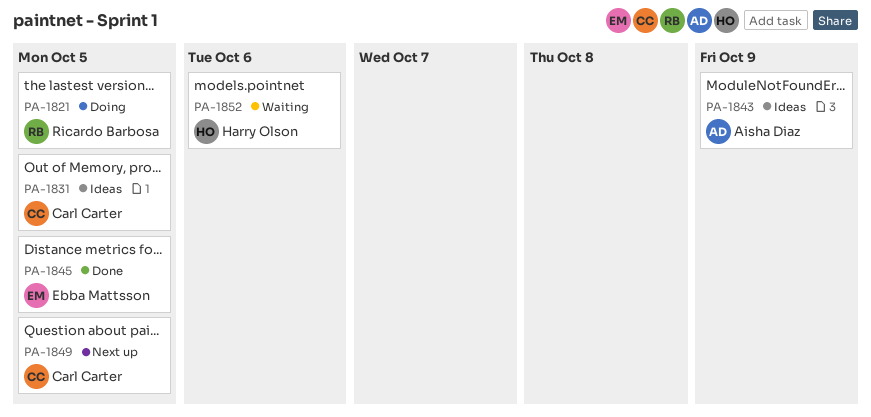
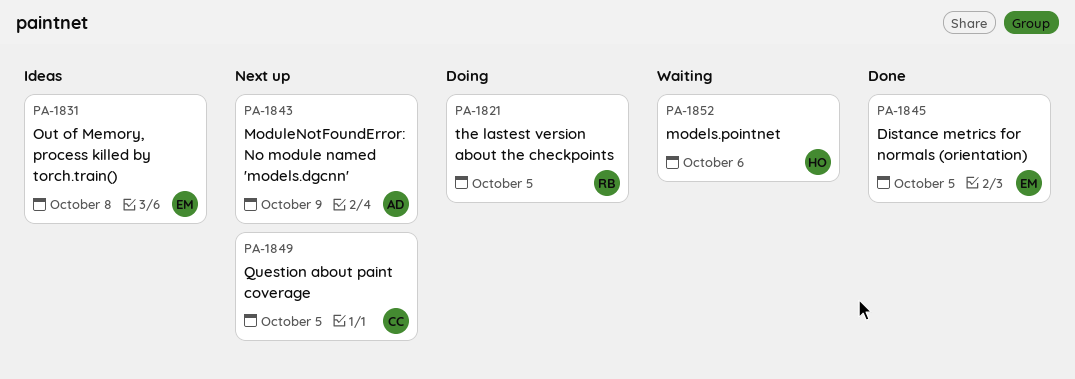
PA-1831, owner: Carl Carter -> Ebba Mattsson
PA-1831, due: Oct 5 -> Oct 8
PA-1843, status: Ideas -> Next up

